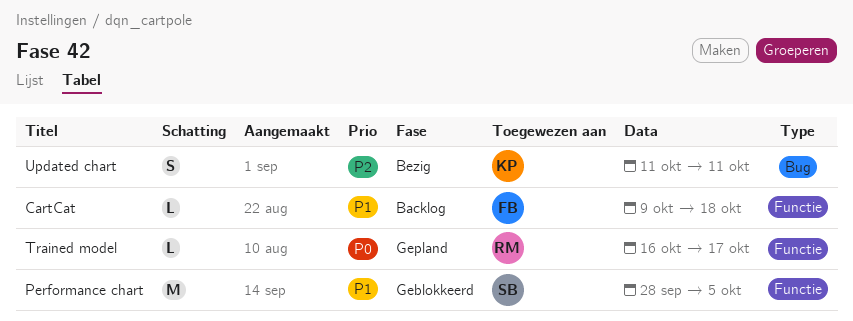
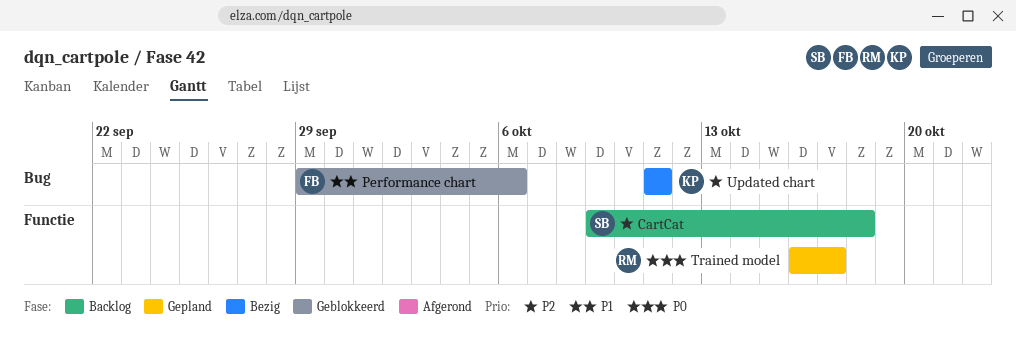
CartCat, owner: FB -> SB
CartCat, priority: P1 -> P2
Performance chart, owner: SB -> FB
Performance chart, label: Functie -> Bug
Performance chart, start: Sep 28 -> Sep 29
Performance chart, due: Oct 5 -> Oct 6

